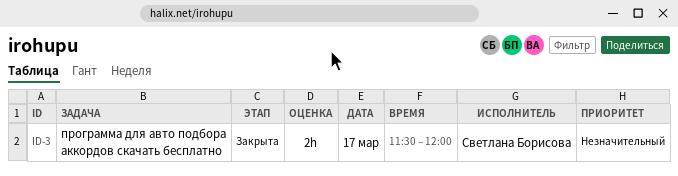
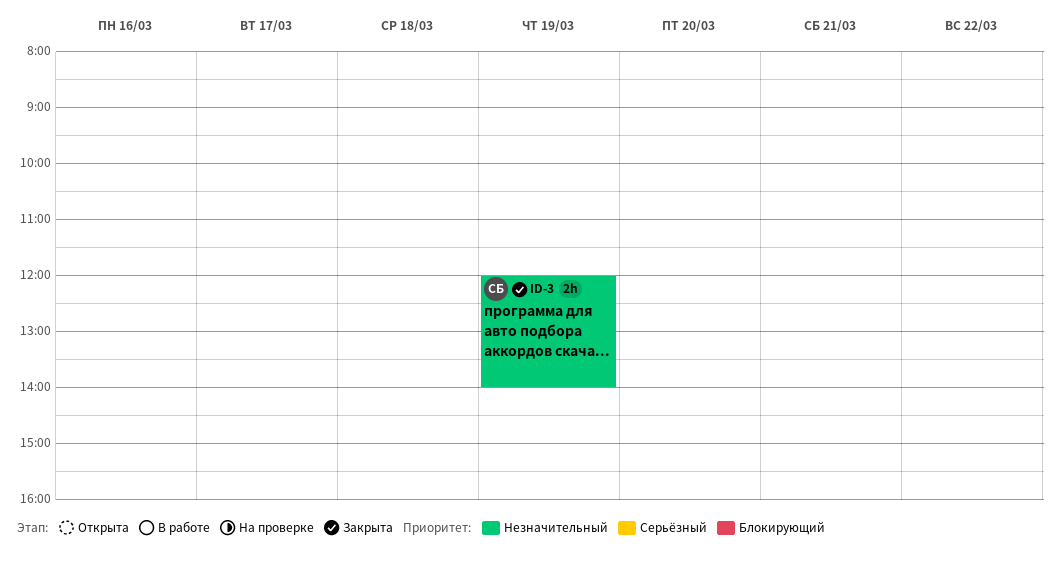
ID-3, day: Mar 17 -> Mar 19
ID-3, begins: 11:30 -> 12:00
ID-3, ends: 12:00 -> 14:00

